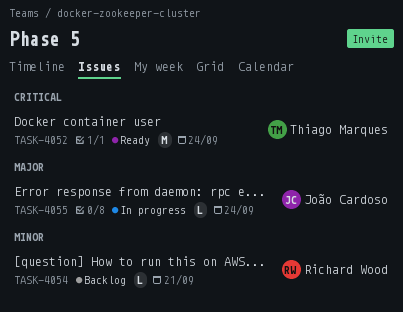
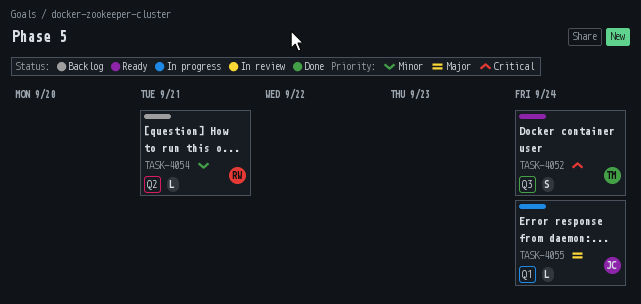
TASK-4052, estimate: M -> S

